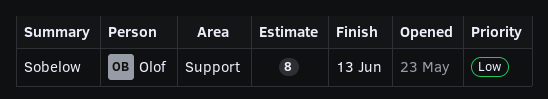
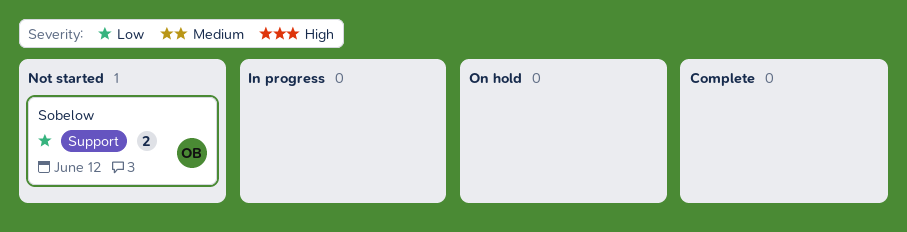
Sobelow, estimate: 8 -> 2
Sobelow, due: Jun 13 -> Jun 12

